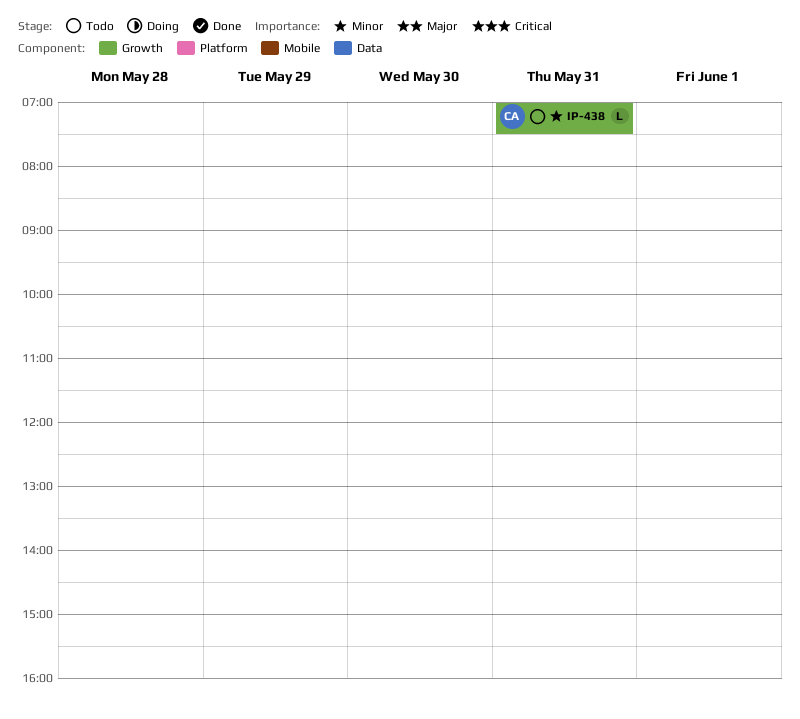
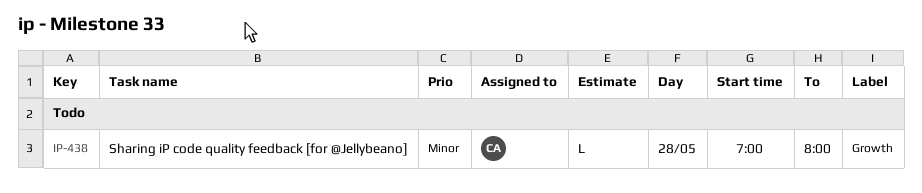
IP-438, day: May 31 -> May 28
IP-438, ends: 07:30 -> 08:00

